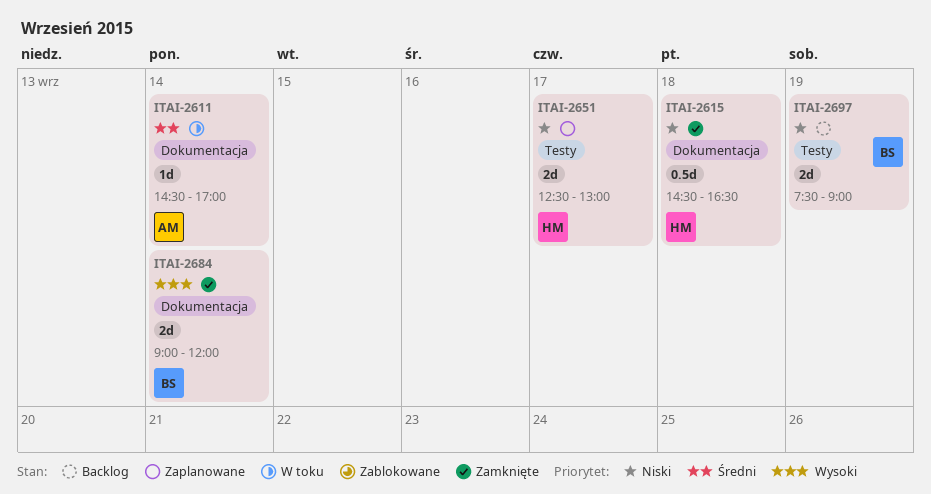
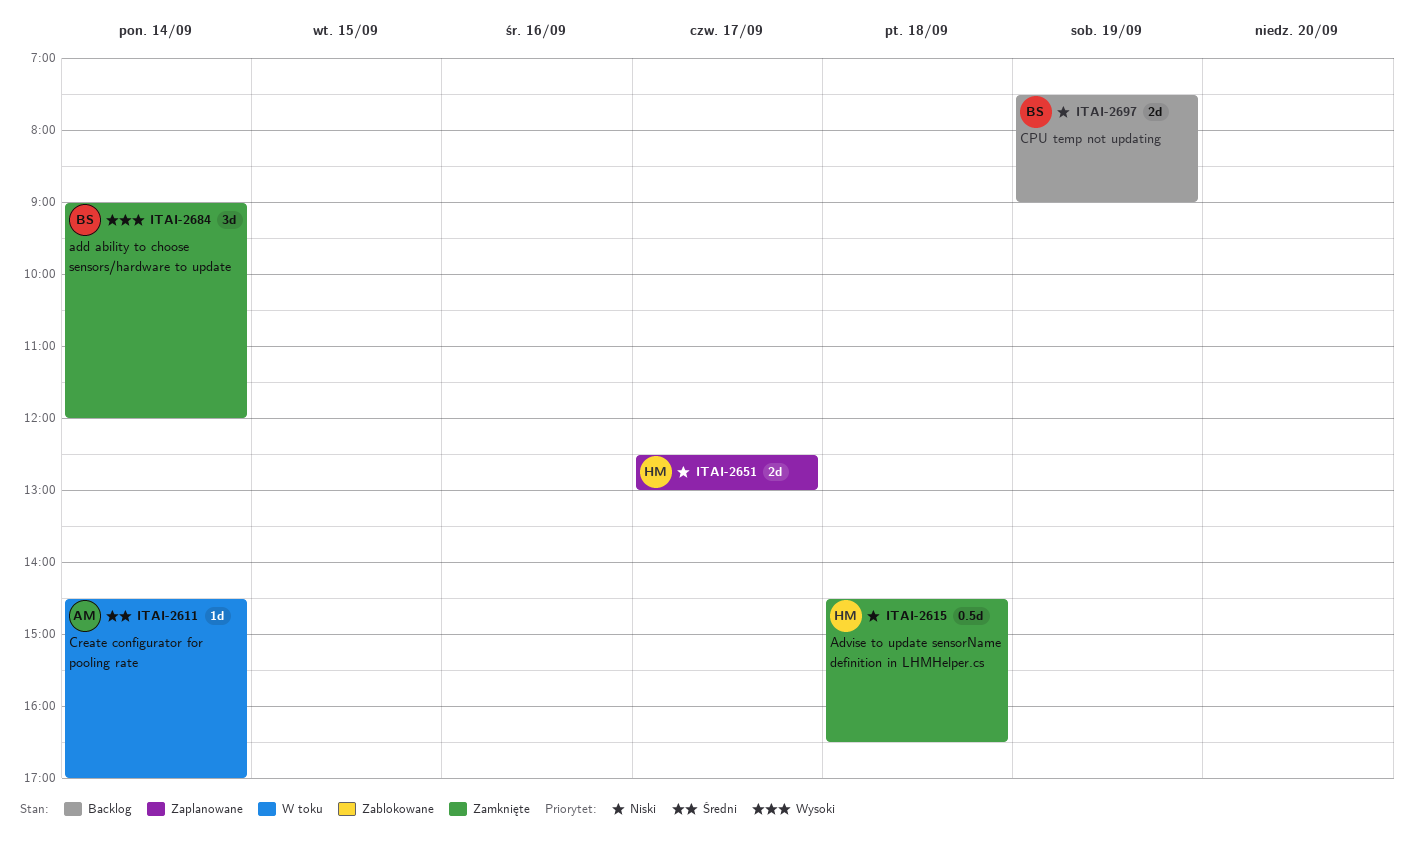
ITAI-2684, estimate: 2d -> 3d

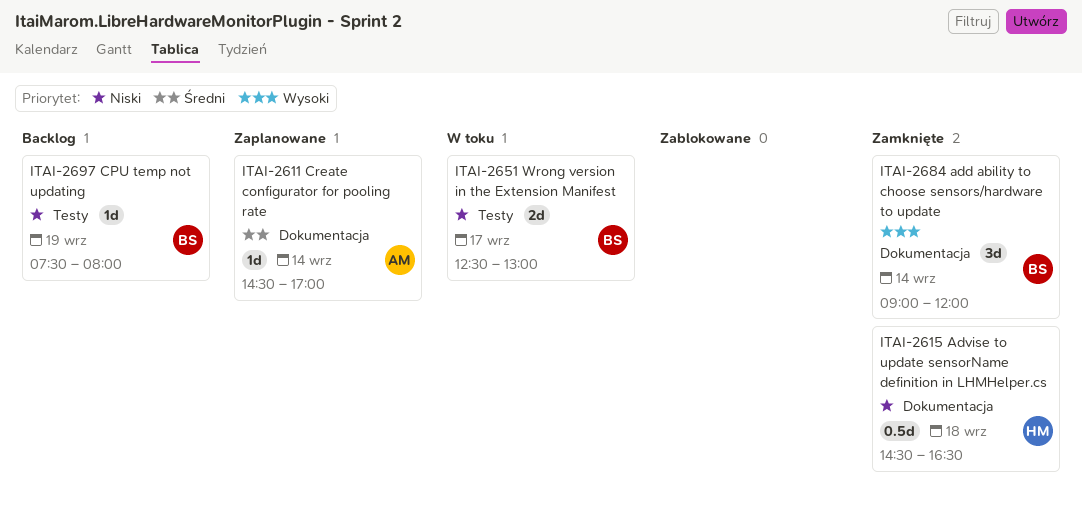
ITAI-2611, status: W toku -> Zaplanowane
ITAI-2651, status: Zaplanowane -> W toku
ITAI-2651, owner: HM -> BS
ITAI-2697, estimate: 2d -> 1d
ITAI-2697, ends: 09:00 -> 08:00

